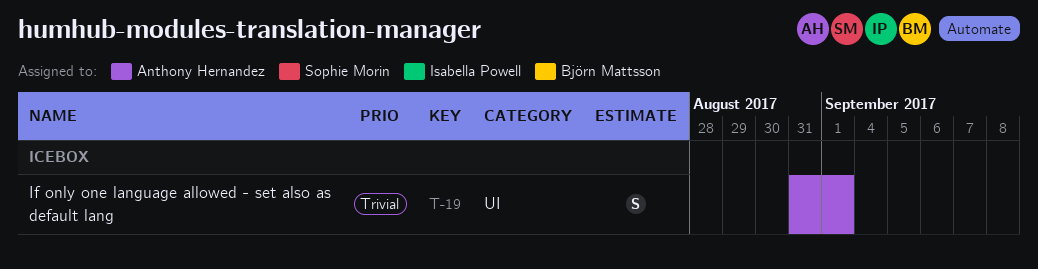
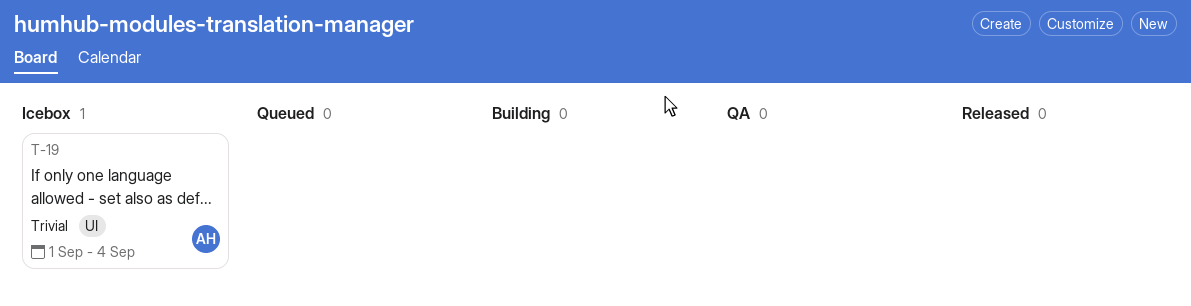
T-19, start: Aug 31 -> Sep 1
T-19, due: Sep 1 -> Sep 4

